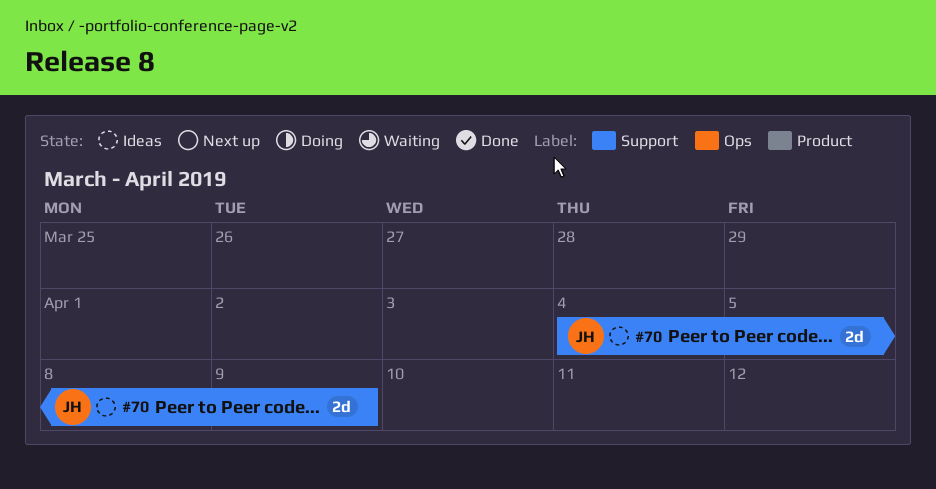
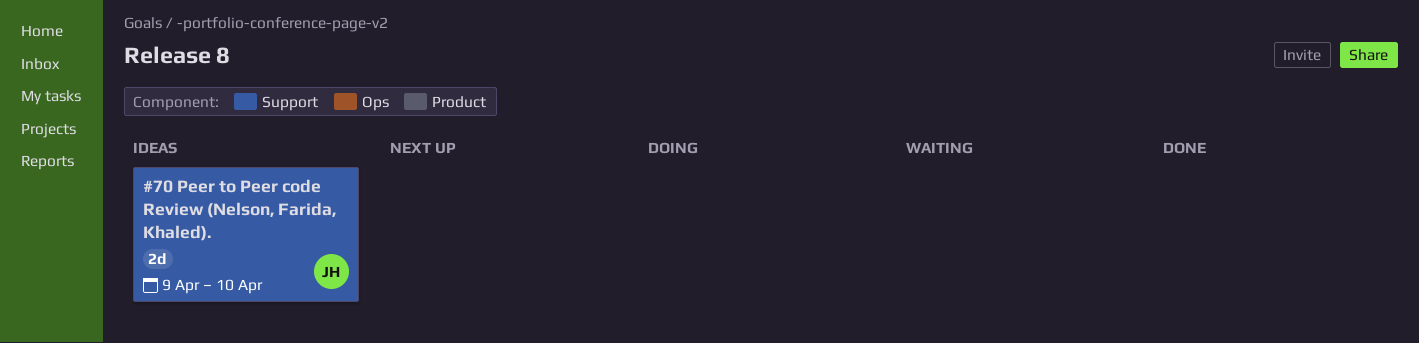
#70, start: Apr 4 -> Apr 9
#70, due: Apr 9 -> Apr 10

